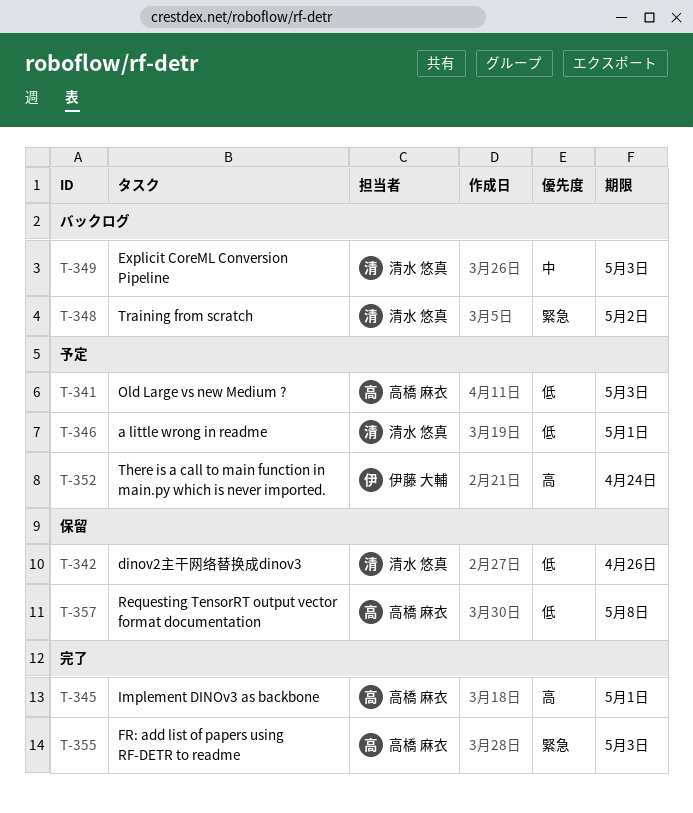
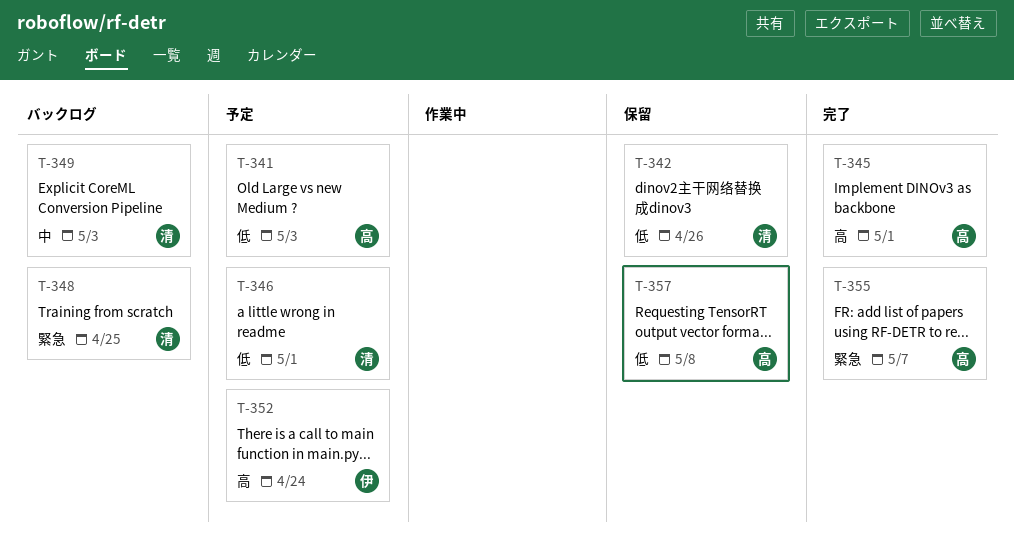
T-348, due: May 2 -> Apr 25
T-355, due: May 3 -> May 7

